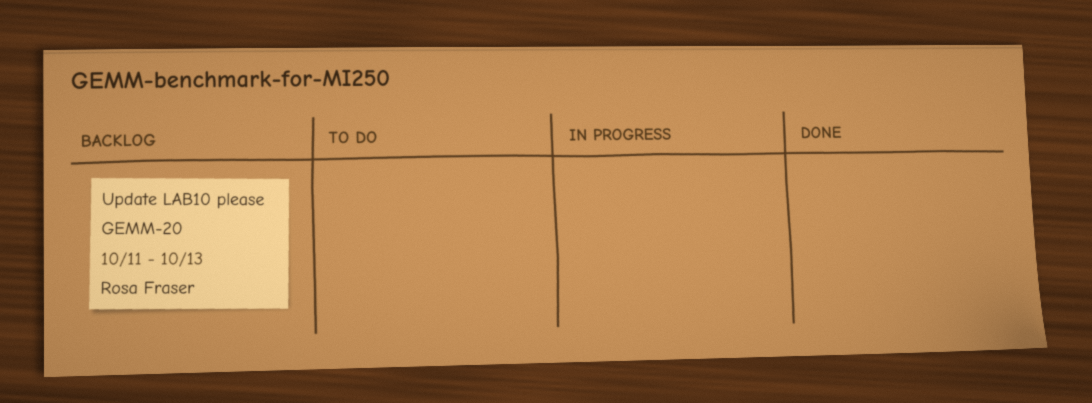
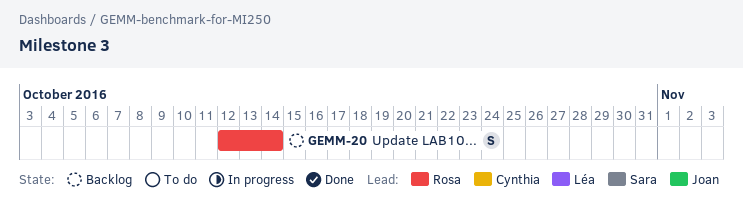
GEMM-20, start: Oct 11 -> Oct 12
GEMM-20, due: Oct 13 -> Oct 14

